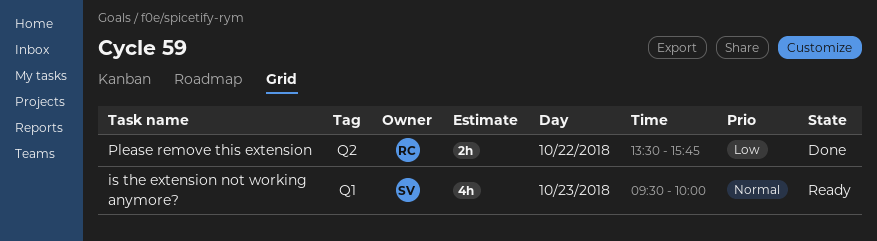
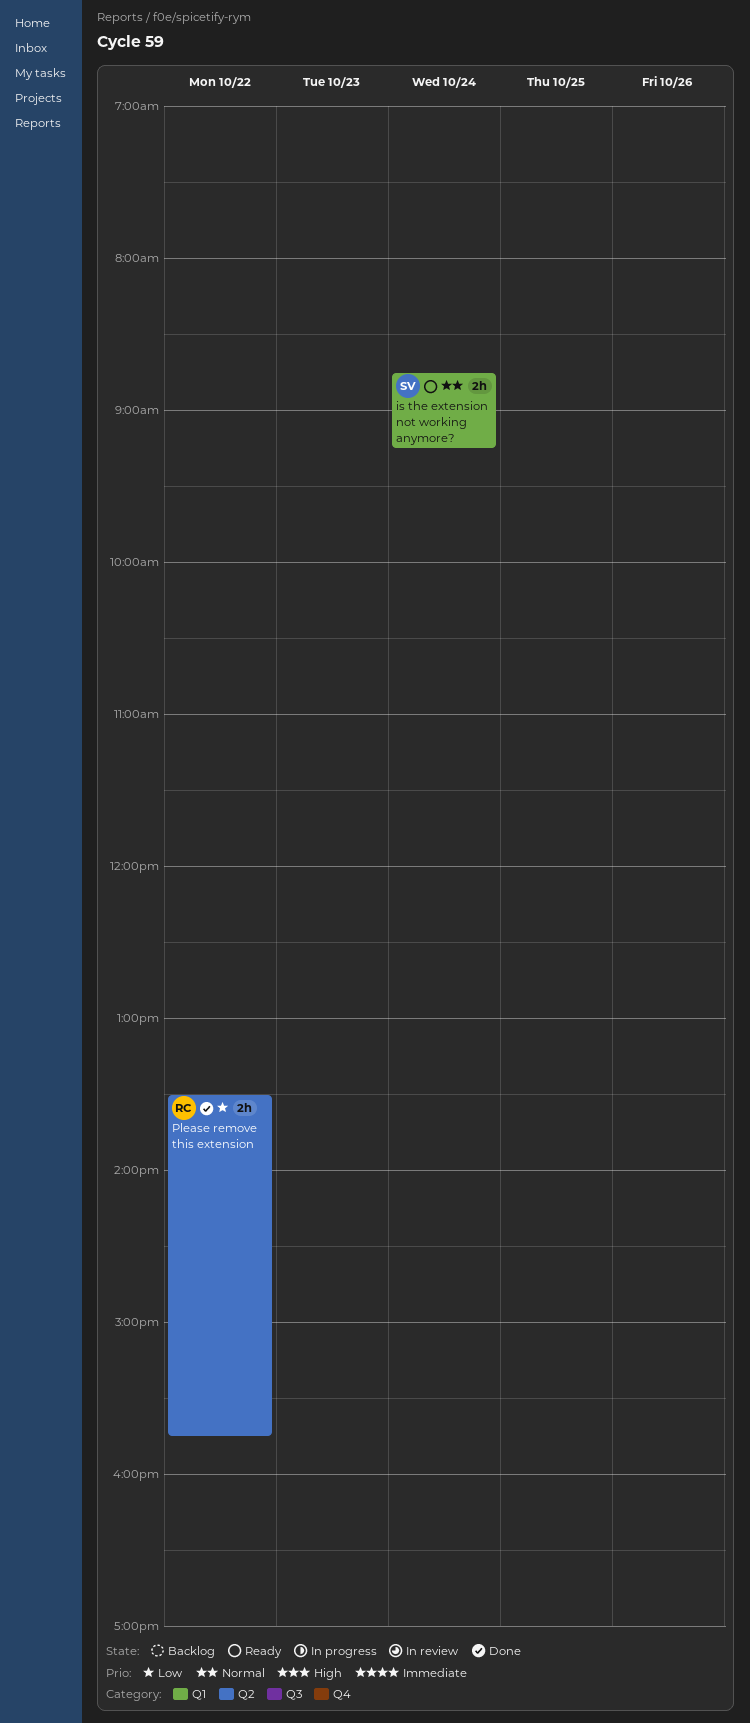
is the extension not working anymore?, estimate: 4h -> 2h
is the extension not working anymore?, day: Oct 23 -> Oct 24
is the extension not working anymore?, begins: 09:30 -> 08:45
is the extension not working anymore?, ends: 10:00 -> 09:15

